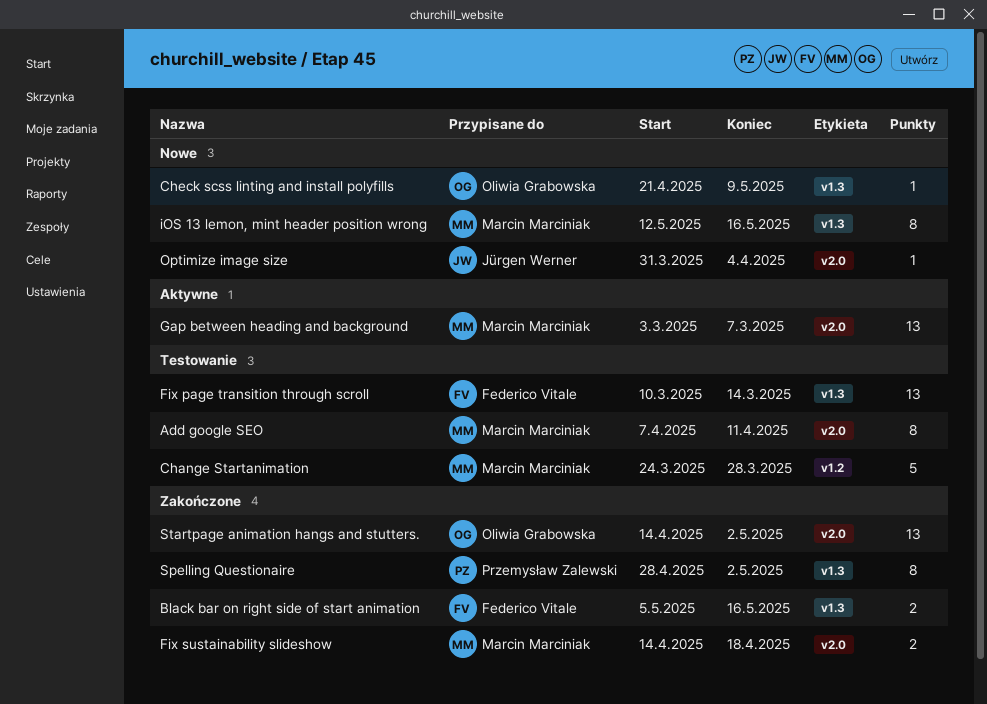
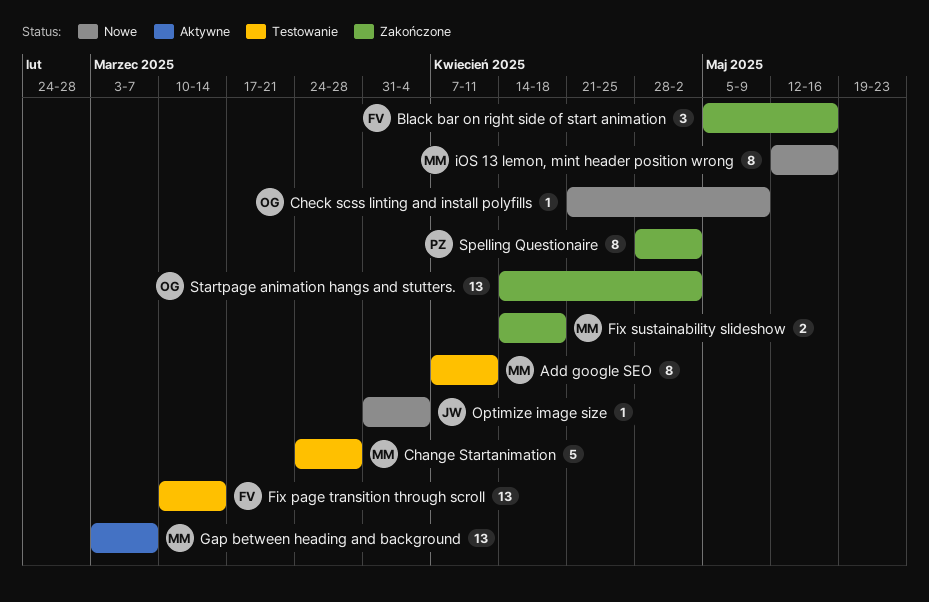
Black bar on right side of start animation, estimate: 2 -> 3

